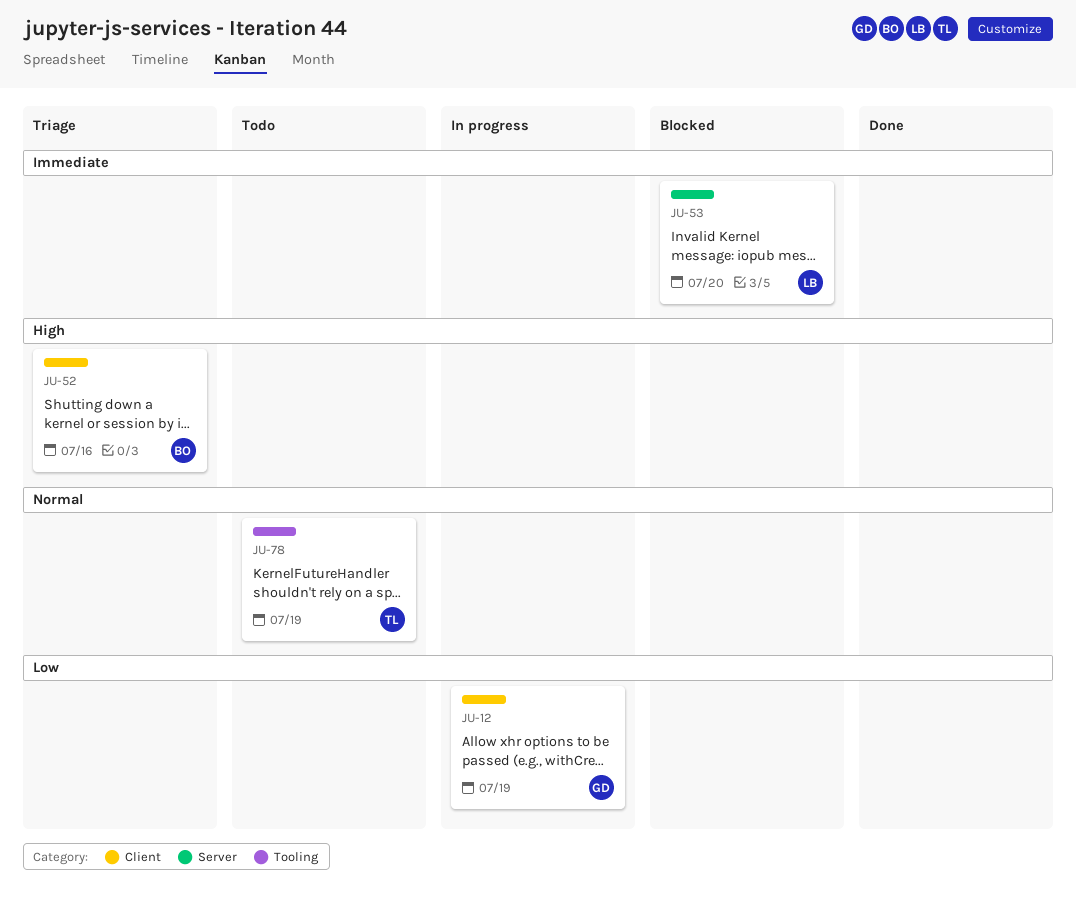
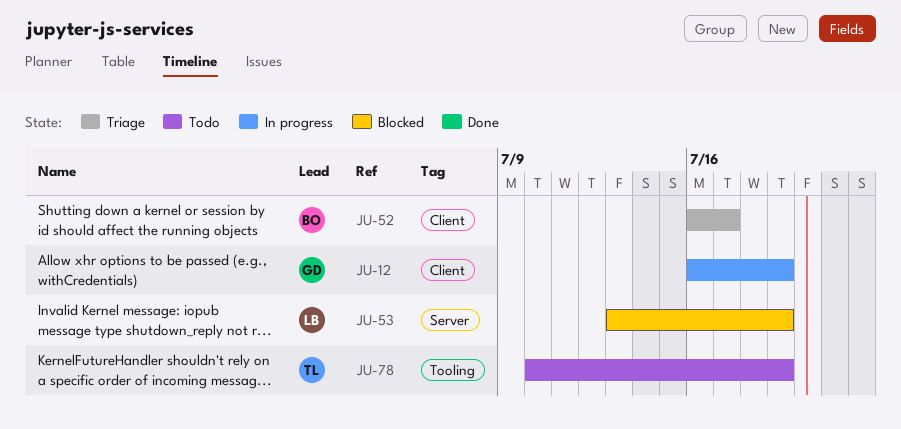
JU-52, due: Jul 16 -> Jul 17
JU-53, due: Jul 20 -> Jul 19

